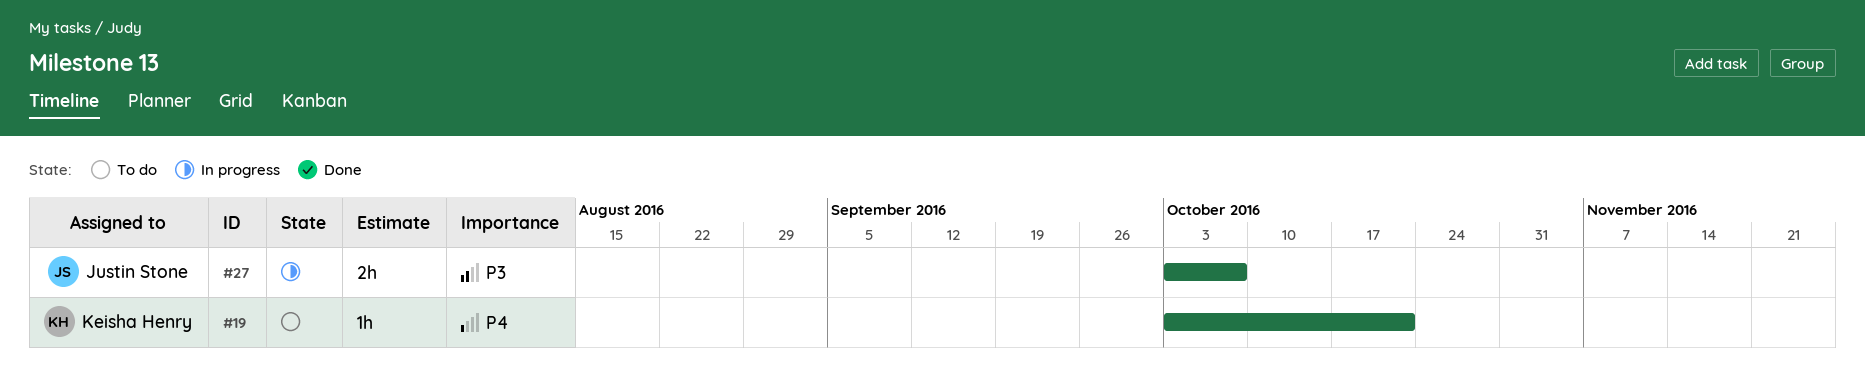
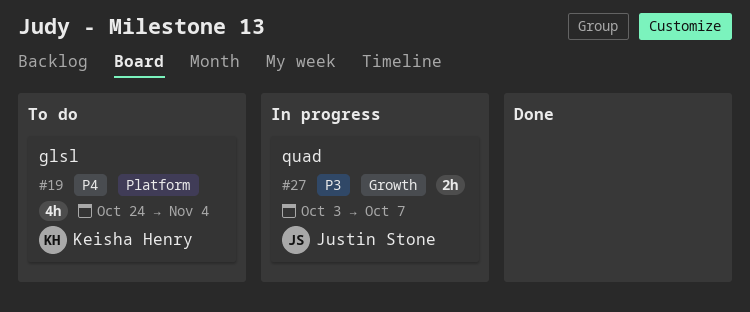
#19, estimate: 1h -> 4h
#19, start: Oct 3 -> Oct 24
#19, due: Oct 21 -> Nov 4

